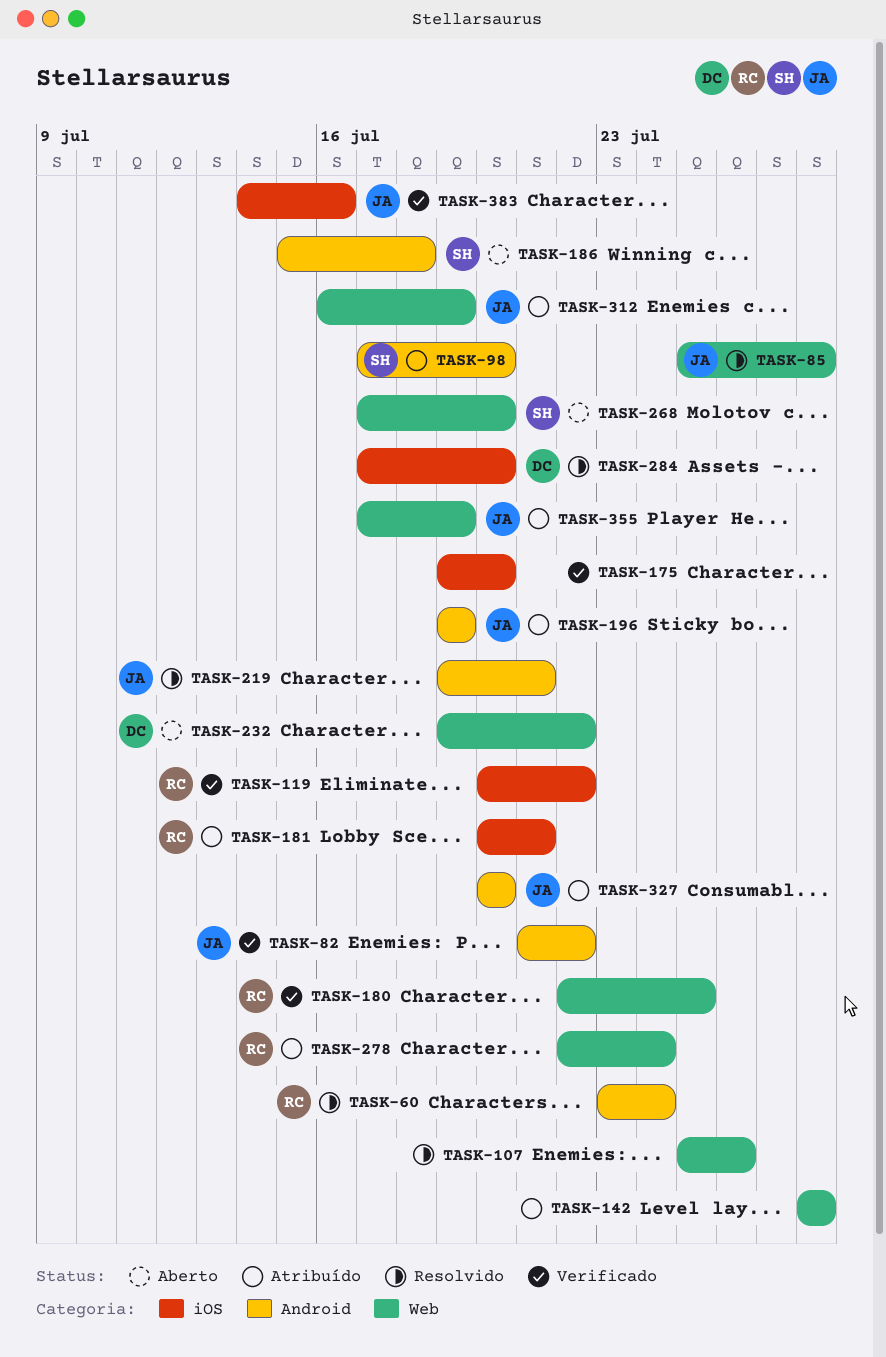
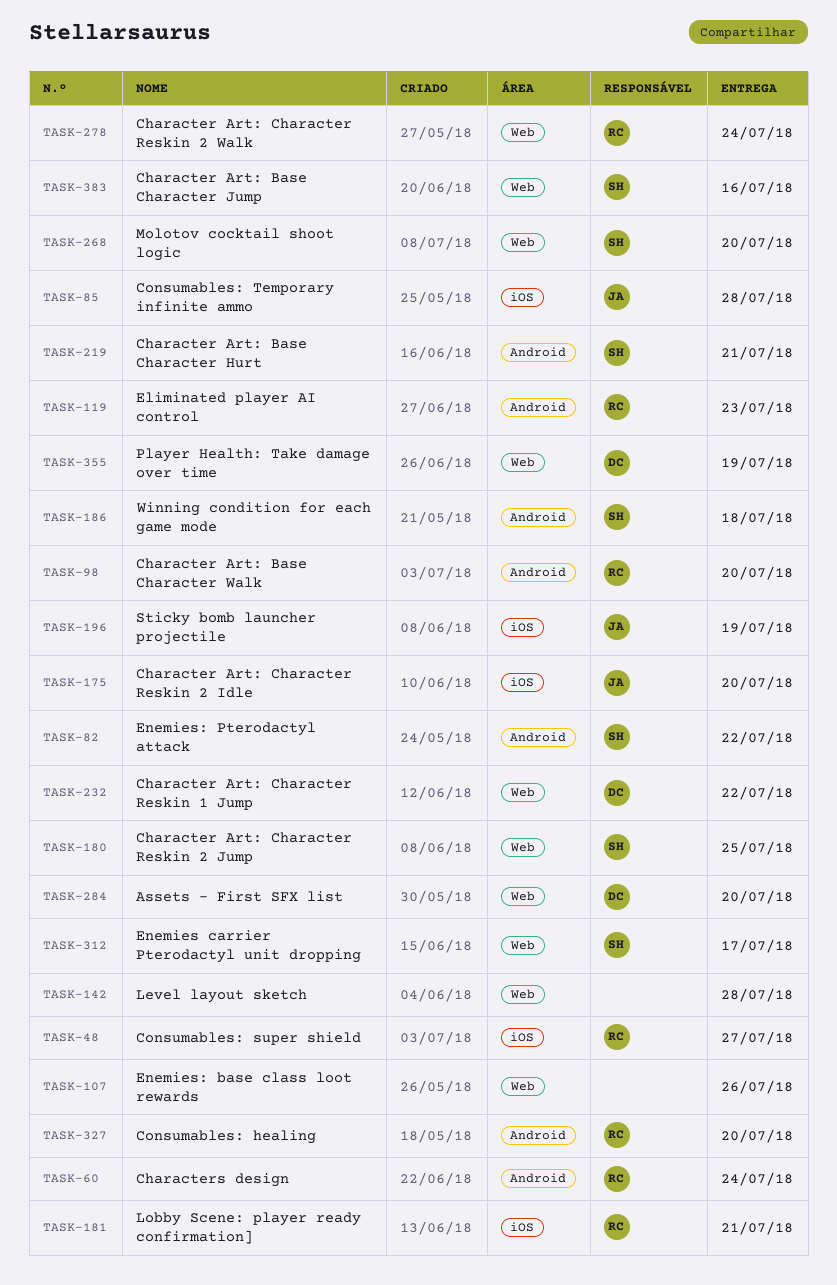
TASK-48: none -> present
TASK-82, owner: JA -> SH
TASK-85, label: Web -> iOS
TASK-98, owner: SH -> RC
TASK-119, label: iOS -> Android
TASK-119, due: Jul 22 -> Jul 23
TASK-175, owner: none -> JA
TASK-180, owner: RC -> SH
TASK-196, label: Android -> iOS
TASK-219, owner: JA -> SH
TASK-284, label: iOS -> Web
TASK-312, owner: JA -> SH
TASK-312, due: Jul 19 -> Jul 17
TASK-327, owner: JA -> RC
TASK-355, owner: JA -> DC
TASK-383, owner: JA -> SH
TASK-383, label: iOS -> Web

